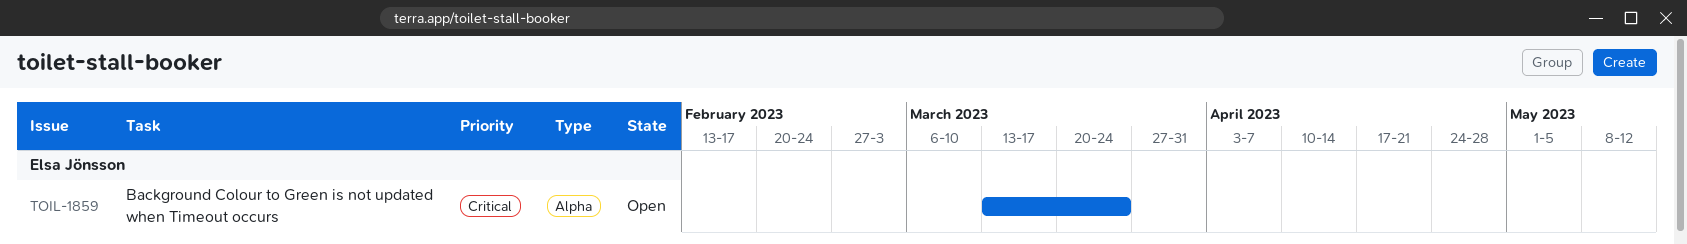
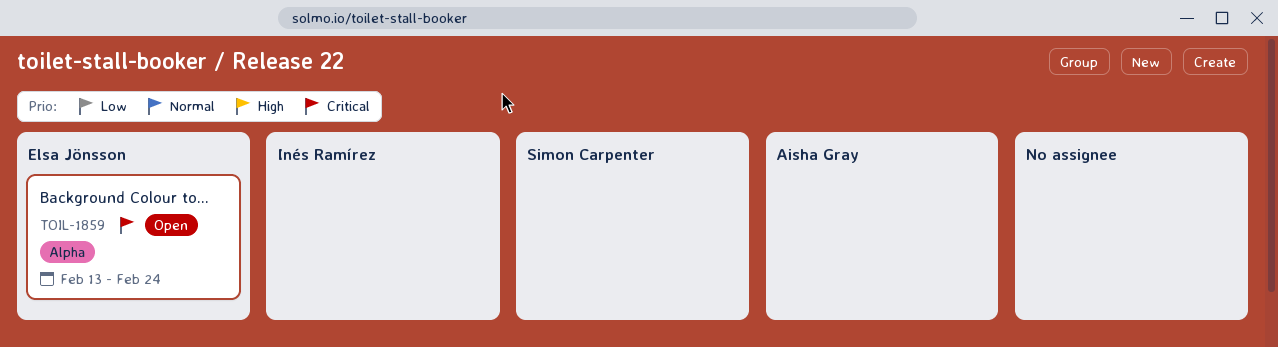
TOIL-1859, start: Mar 13 -> Feb 13
TOIL-1859, due: Mar 24 -> Feb 24

